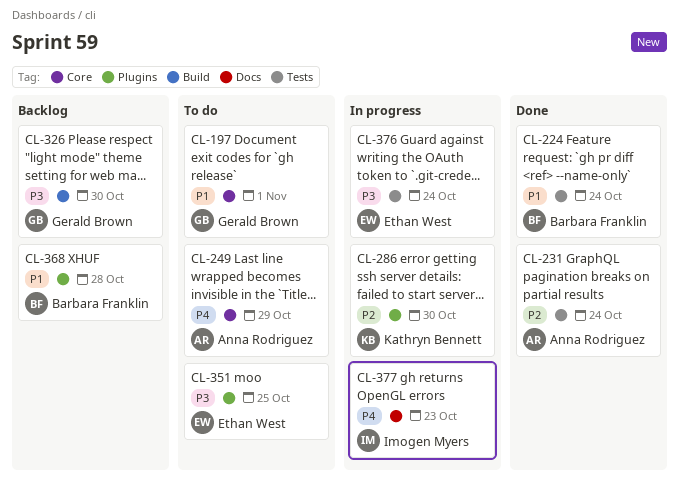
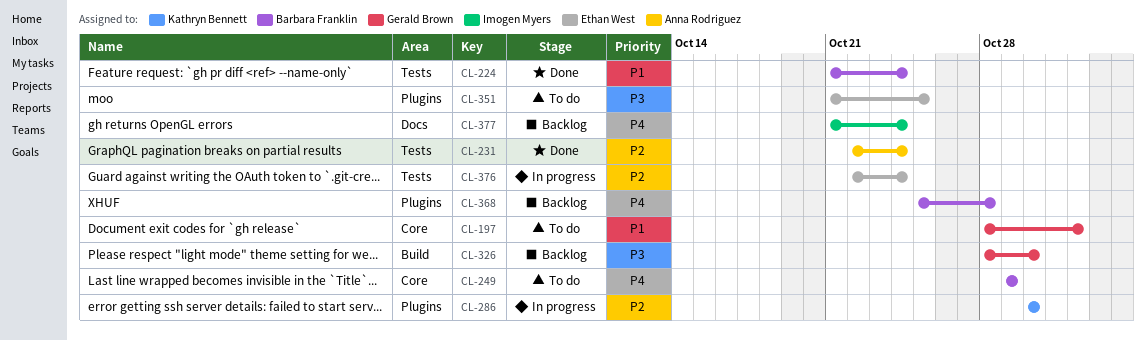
CL-249, owner: Anna Rodriguez -> Barbara Franklin
CL-368, priority: P1 -> P4
CL-376, priority: P3 -> P2
CL-377, status: In progress -> Backlog
CL-377, due: Oct 23 -> Oct 24

